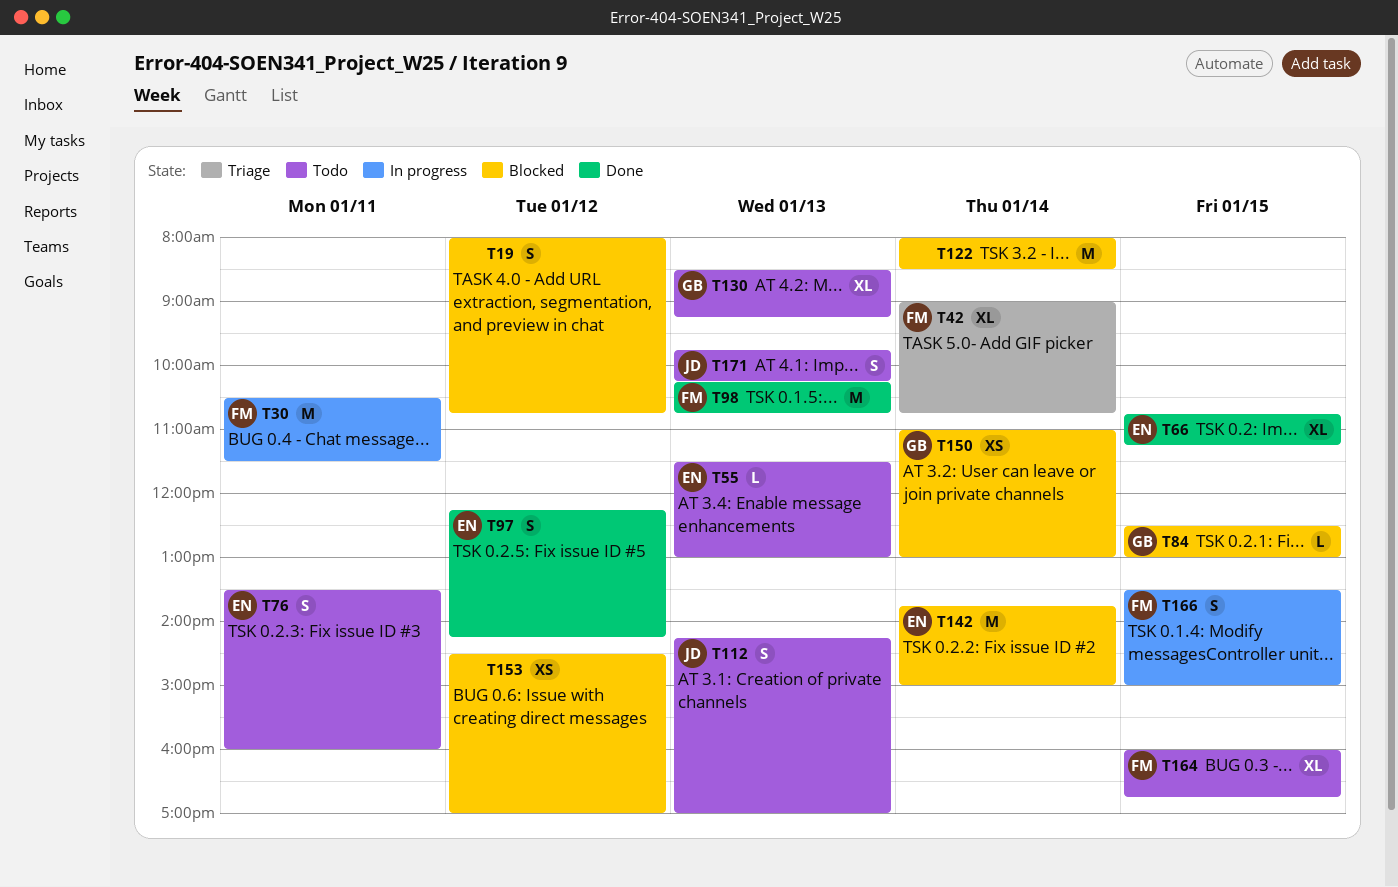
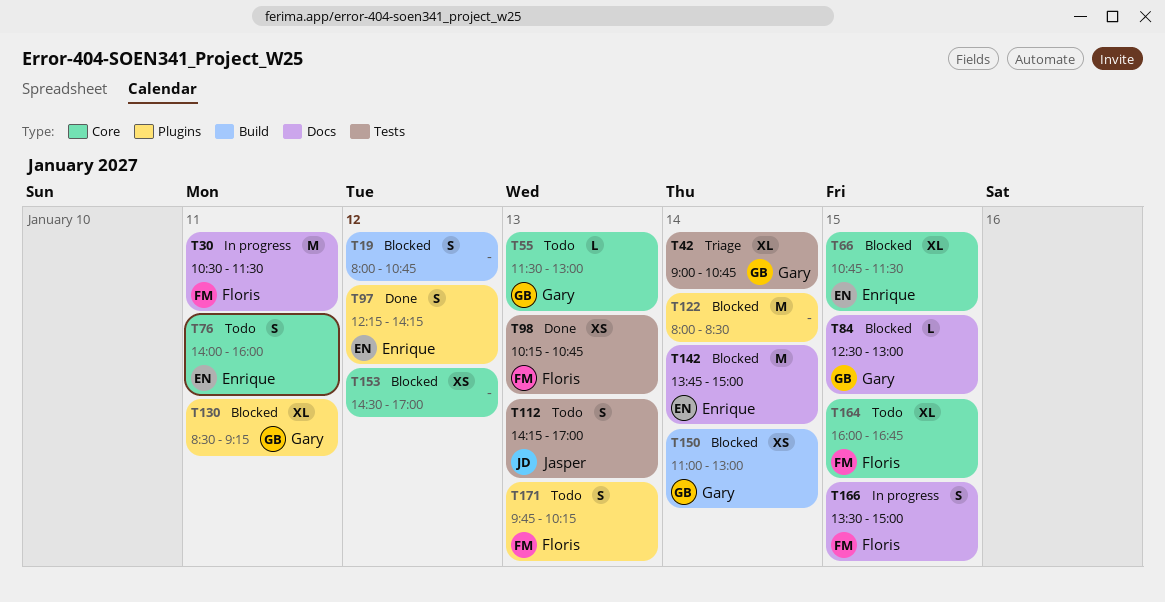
T42, owner: Floris -> Gary
T55, owner: Enrique -> Gary
T66, status: Done -> Blocked
T66, ends: 11:15 -> 11:30
T76, begins: 13:30 -> 14:00
T98, estimate: M -> XS
T130, status: Todo -> Blocked
T130, day: Jan 13 -> Jan 11
T171, owner: Jasper -> Floris

